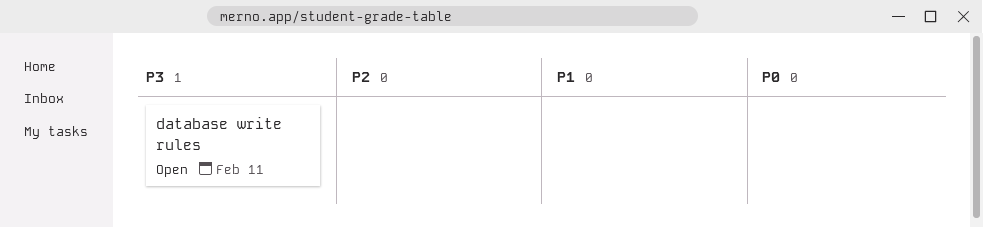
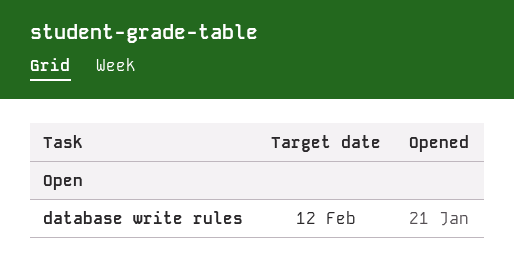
database write rules, due: Feb 11 -> Feb 12

